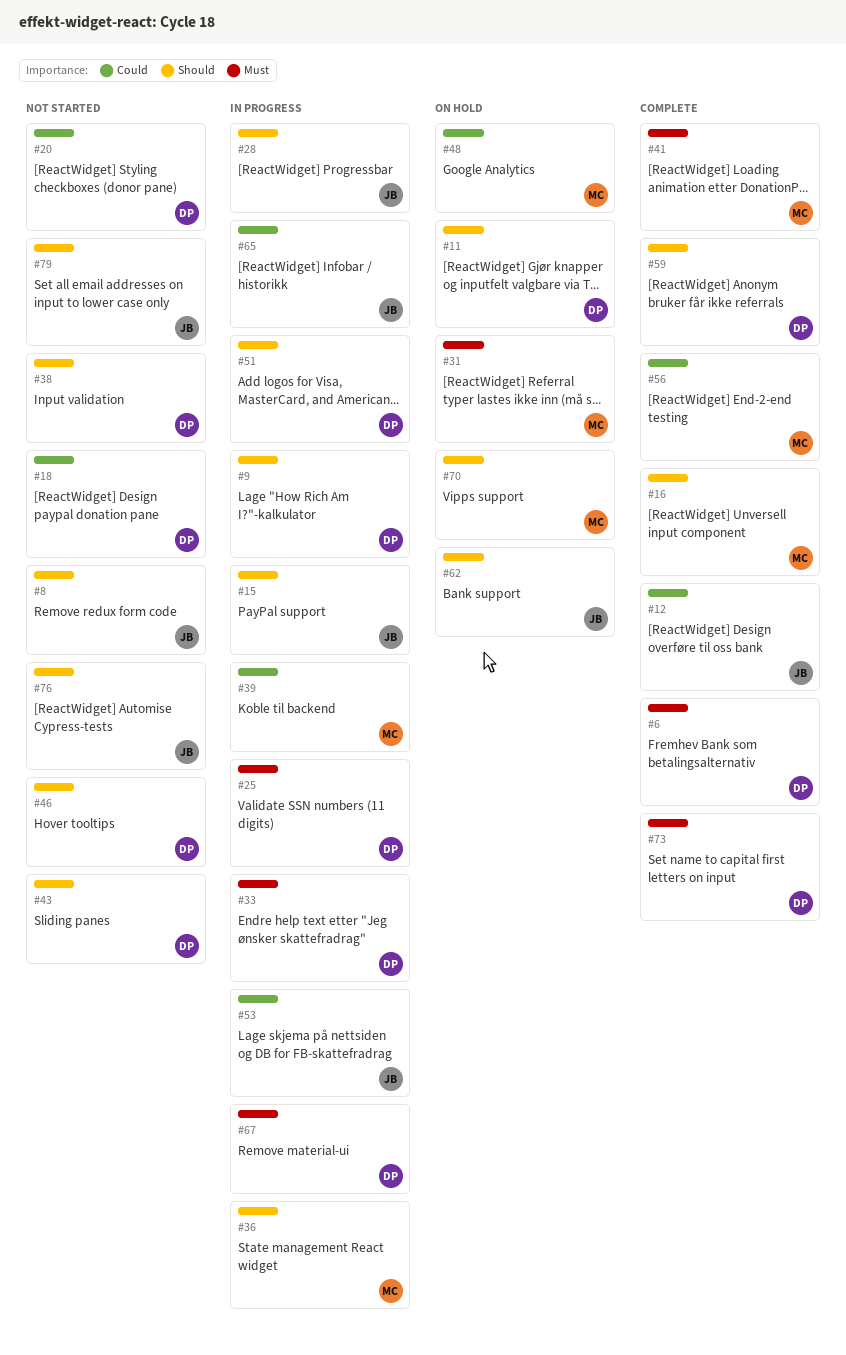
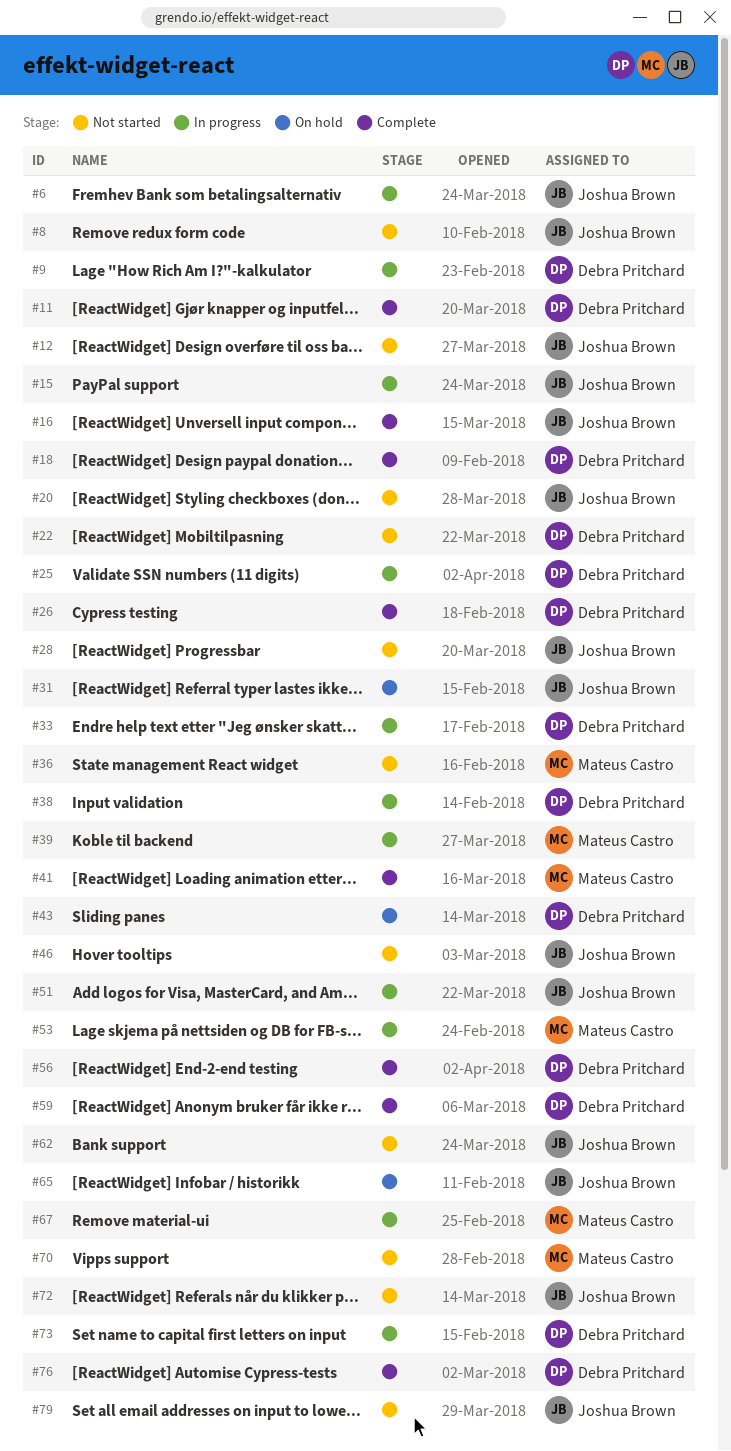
#6, status: Complete -> In progress
#6, owner: Debra Pritchard -> Joshua Brown
#11, status: On hold -> Complete
#12, status: Complete -> Not started
#16, owner: Mateus Castro -> Joshua Brown
#18, status: Not started -> Complete
#20, owner: Debra Pritchard -> Joshua Brown
#22: none -> present
#26: none -> present
#28, status: In progress -> Not started
#31, owner: Mateus Castro -> Joshua Brown
#36, status: In progress -> Not started
#38, status: Not started -> In progress
#43, status: Not started -> On hold
#46, owner: Debra Pritchard -> Joshua Brown
#48: present -> none
#51, owner: Debra Pritchard -> Joshua Brown
#53, owner: Joshua Brown -> Mateus Castro
#56, owner: Mateus Castro -> Debra Pritchard
#62, status: On hold -> Not started
#65, status: In progress -> On hold
#67, owner: Debra Pritchard -> Mateus Castro
#70, status: On hold -> Not started
#72: none -> present
#73, status: Complete -> In progress
#76, status: Not started -> Complete
#76, owner: Joshua Brown -> Debra Pritchard

